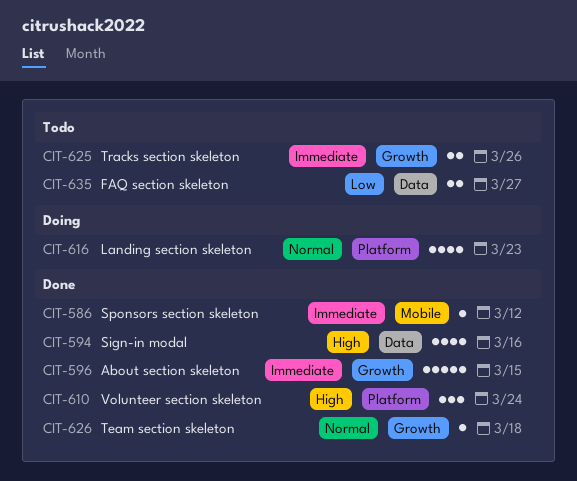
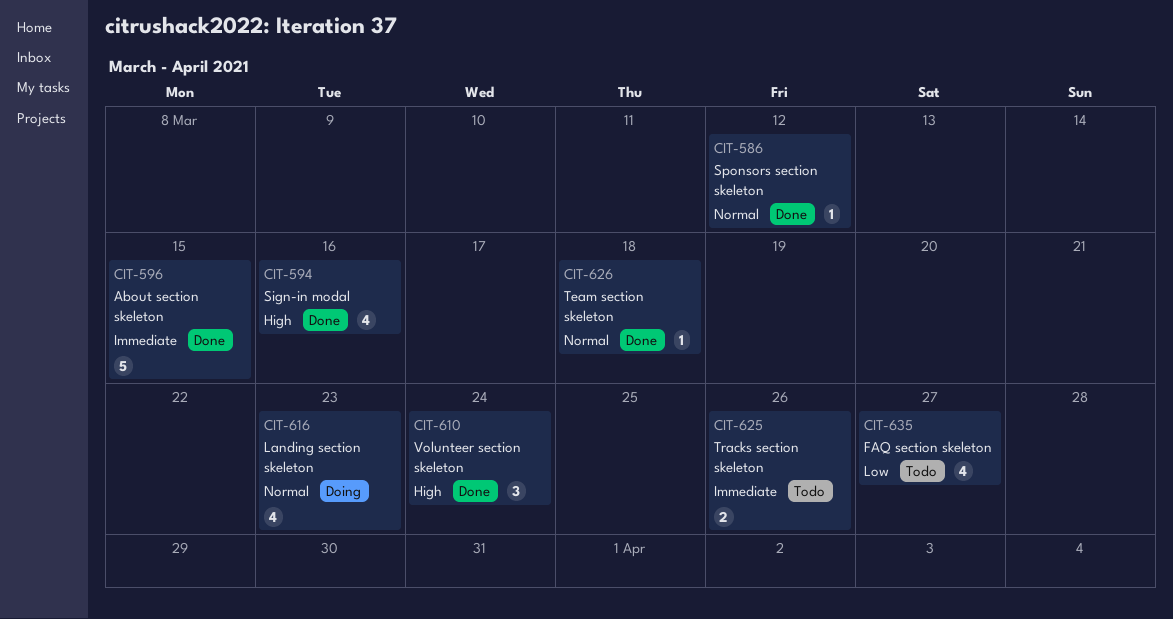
CIT-586, priority: Immediate -> Normal
CIT-635, estimate: 2 -> 4

